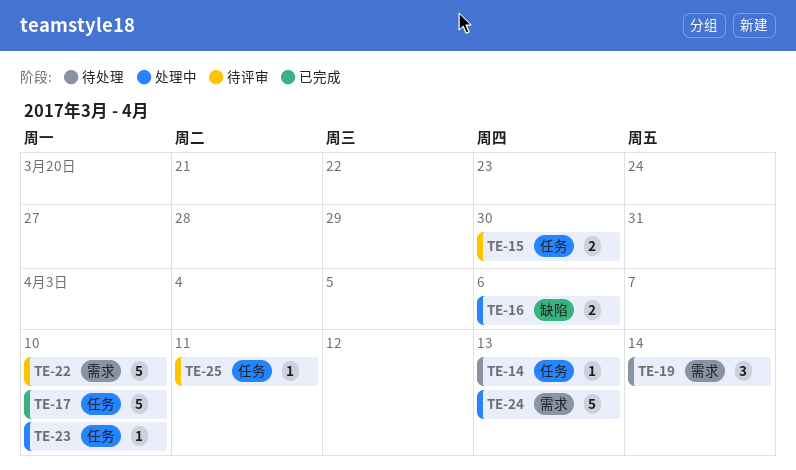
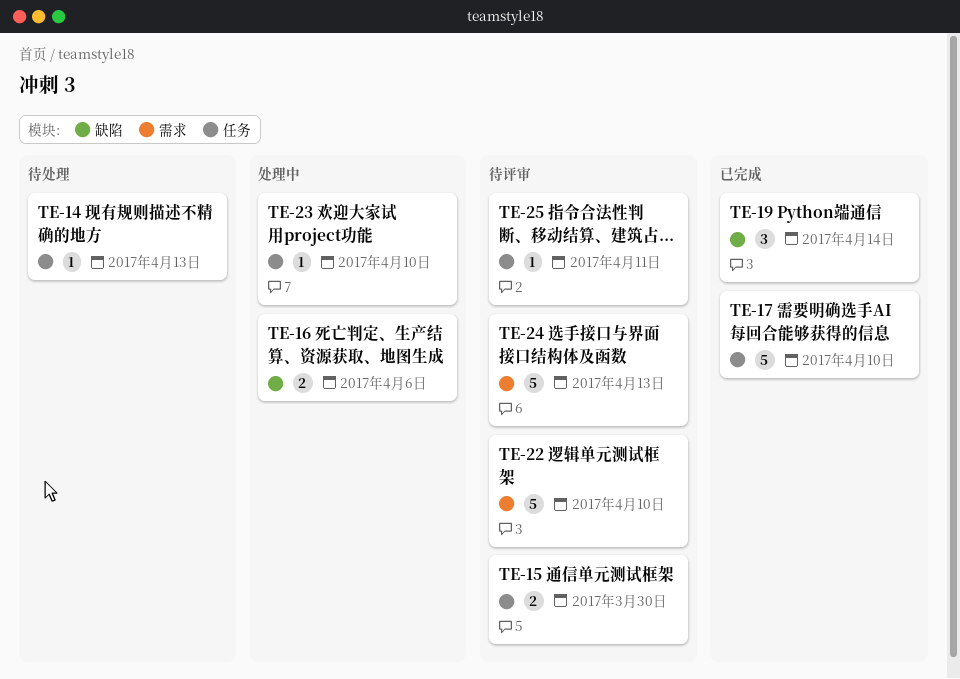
TE-19, status: 待处理 -> 已完成
TE-19, label: 需求 -> 缺陷
TE-24, status: 处理中 -> 待评审

